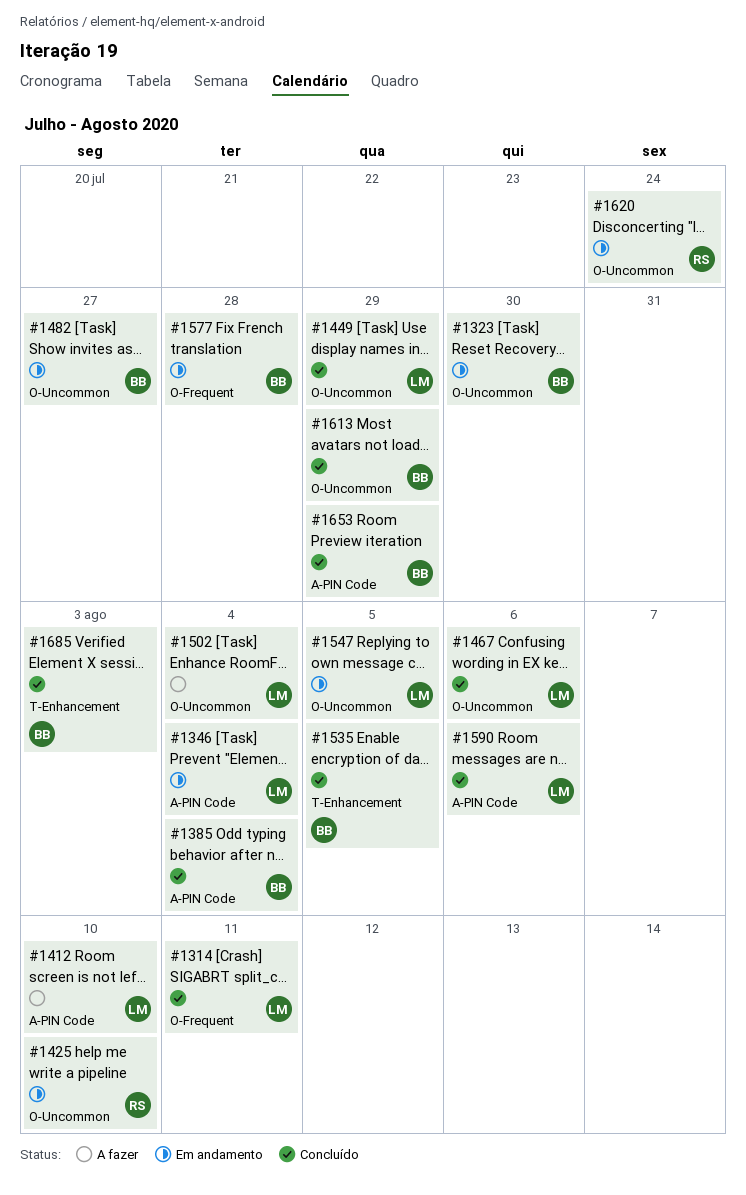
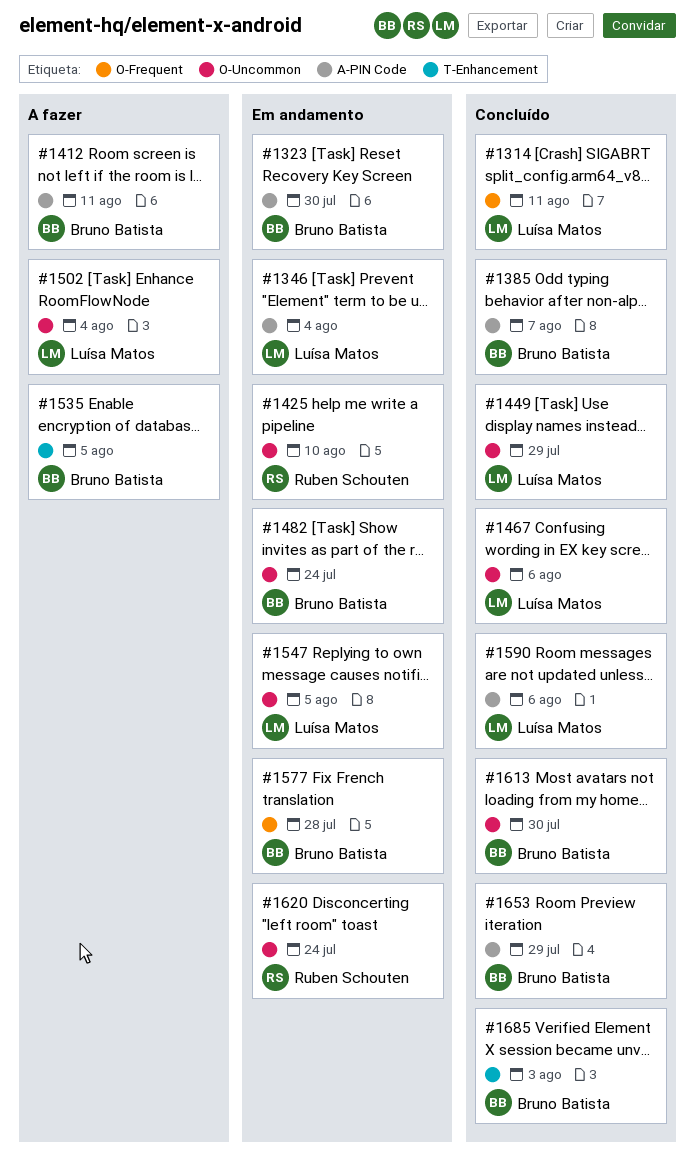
#1323, label: O-Uncommon -> A-PIN Code
#1385, due: Aug 4 -> Aug 7
#1412, owner: Luísa Matos -> Bruno Batista
#1412, due: Aug 10 -> Aug 11
#1482, due: Jul 27 -> Jul 24
#1535, status: Concluído -> A fazer
#1613, due: Jul 29 -> Jul 30

